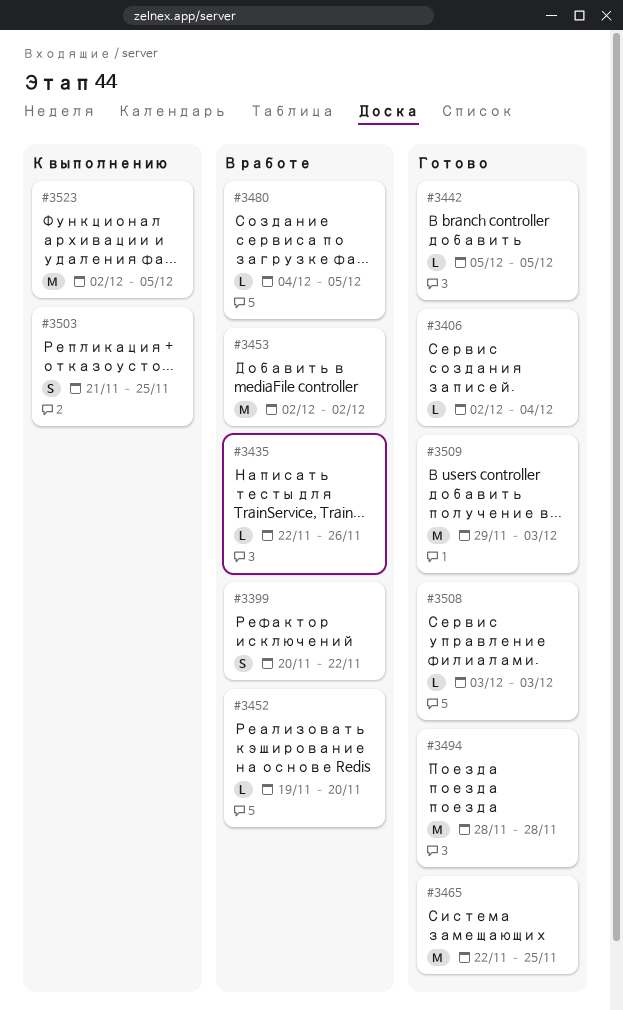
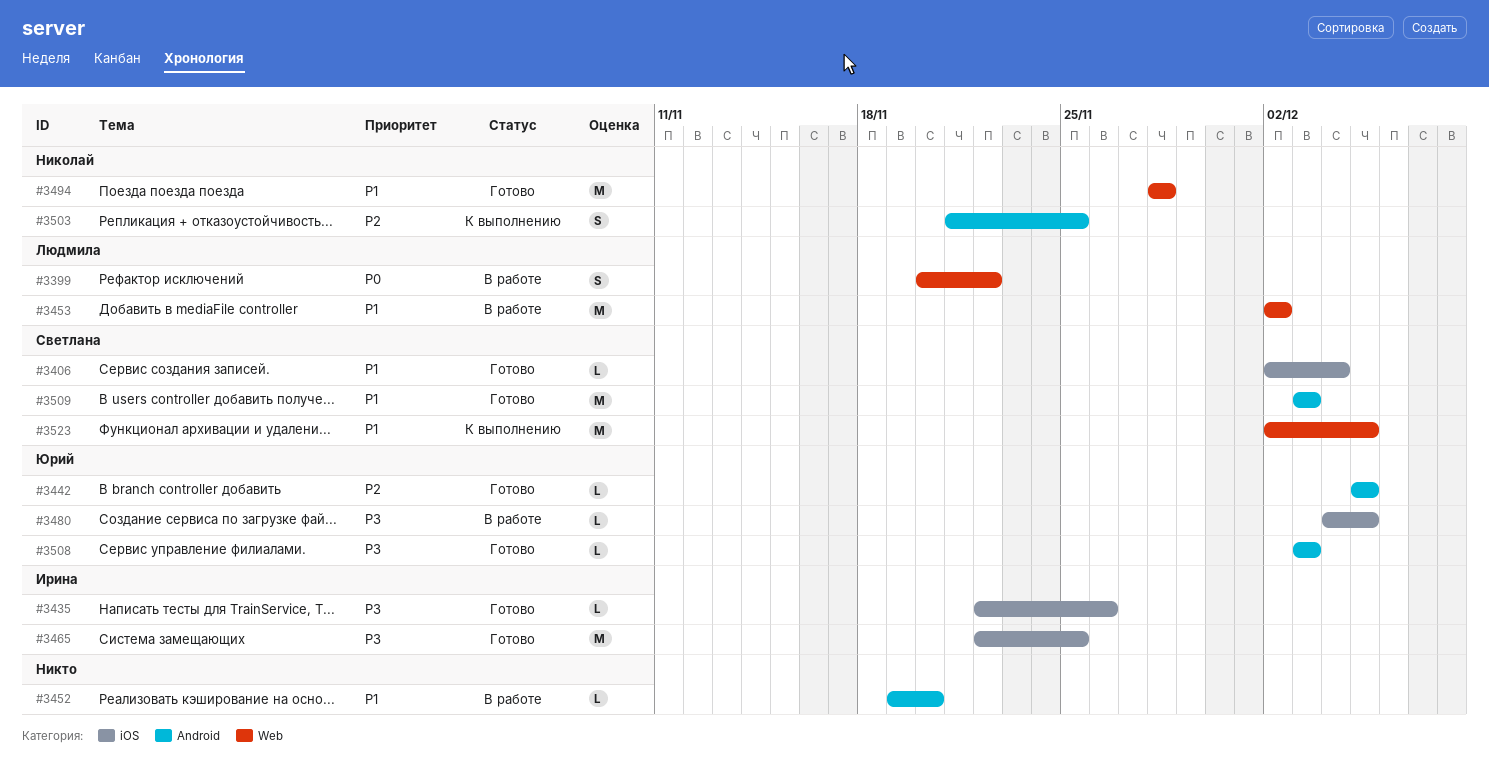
#3435, status: В работе -> Готово
#3509, start: Nov 29 -> Dec 3

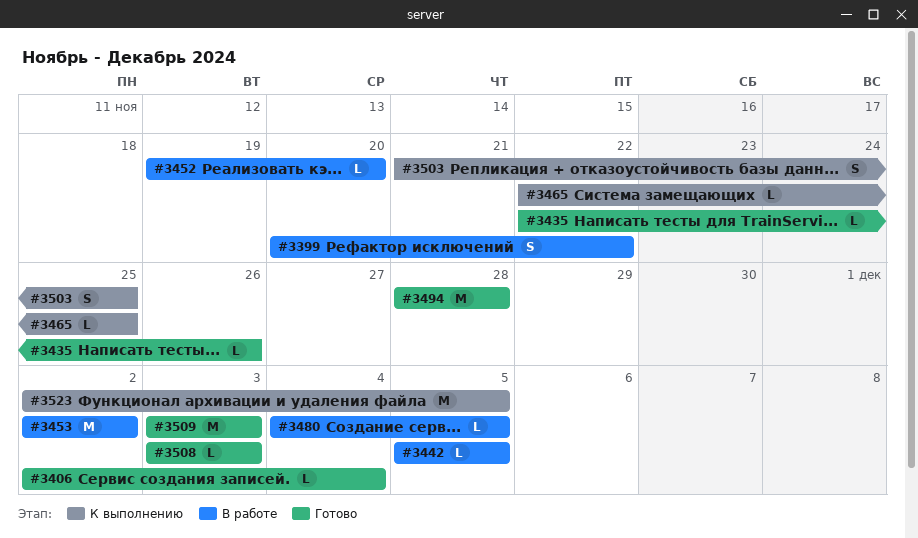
#3442, status: Готово -> В работе
#3465, status: Готово -> К выполнению
#3465, estimate: M -> L

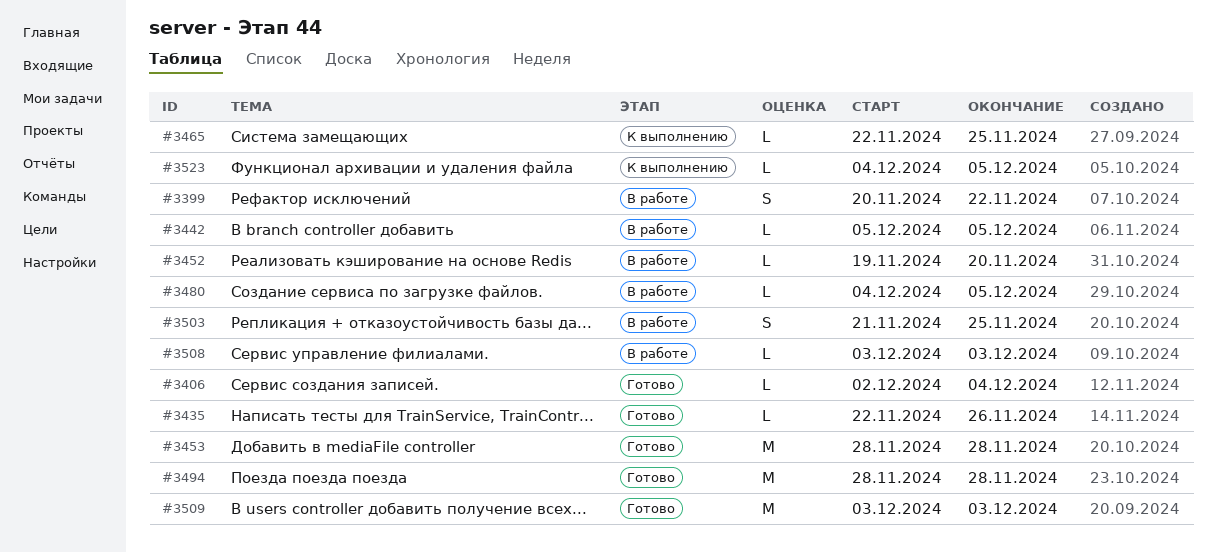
#3453, status: В работе -> Готово
#3453, start: Dec 2 -> Nov 28
#3453, due: Dec 2 -> Nov 28
#3503, status: К выполнению -> В работе
#3508, status: Готово -> В работе
#3523, estimate: M -> L
#3523, start: Dec 2 -> Dec 4

